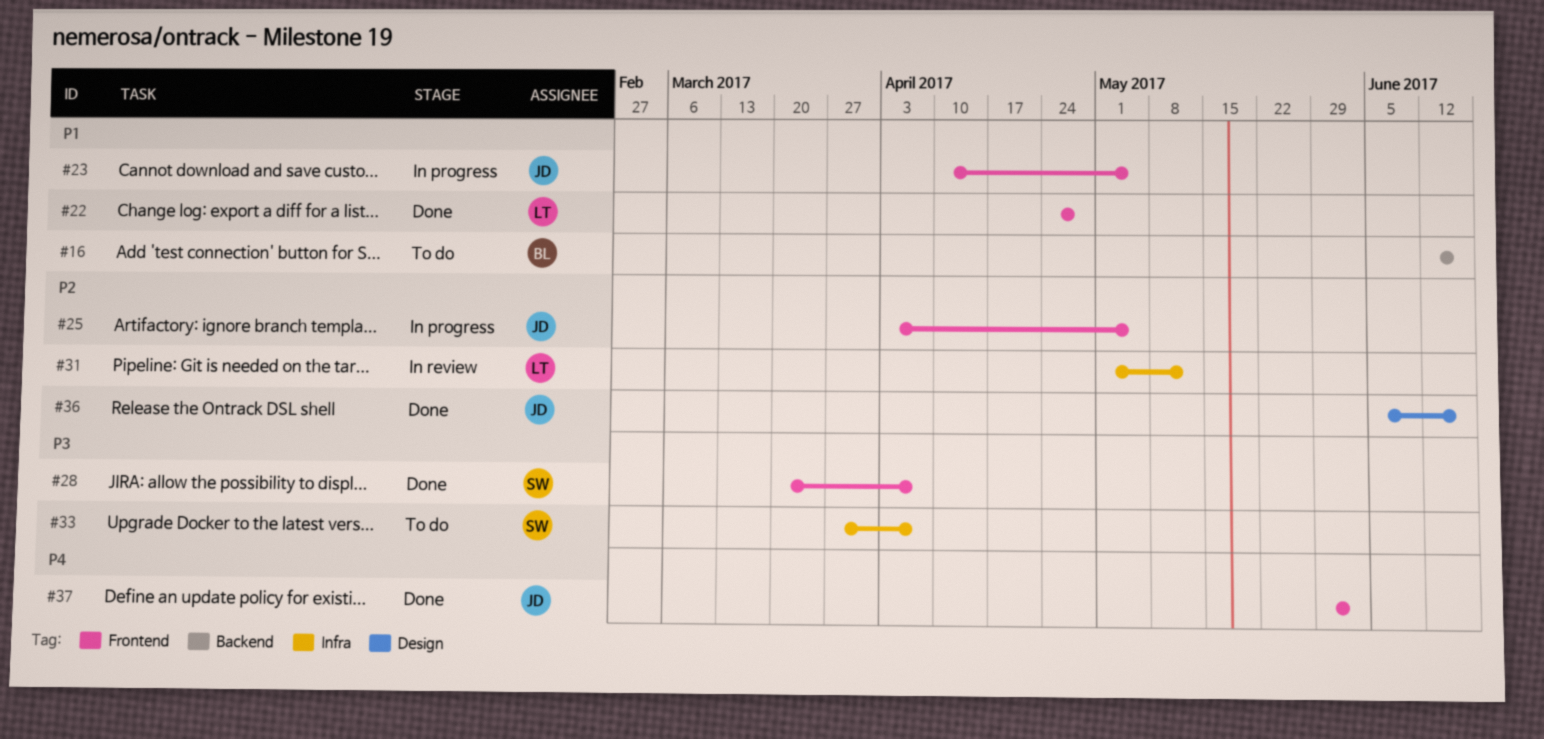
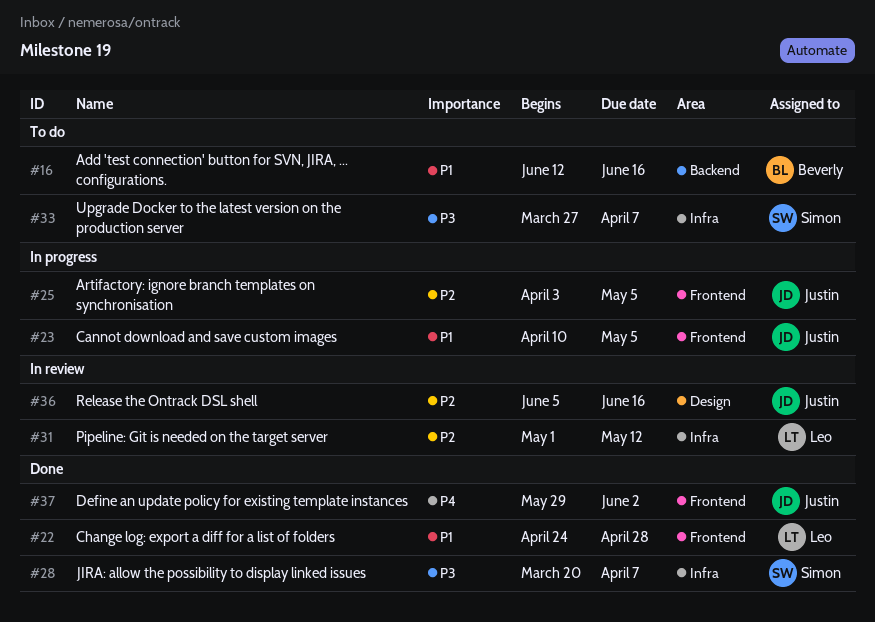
#28, label: Frontend -> Infra
#36, status: Done -> In review

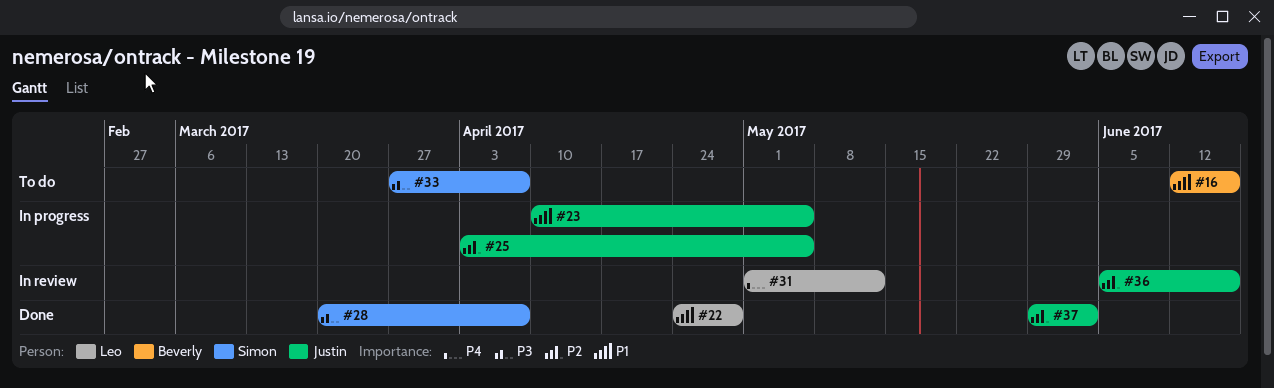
#31, priority: P2 -> P4
#37, priority: P4 -> P2

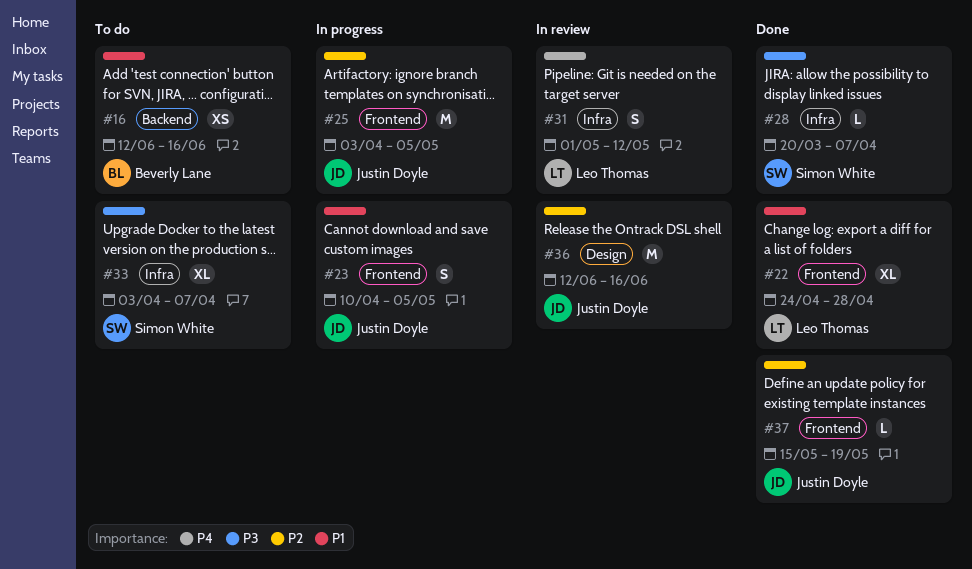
#33, start: Mar 27 -> Apr 3
#36, start: Jun 5 -> Jun 12
#37, start: May 29 -> May 15
#37, due: Jun 2 -> May 19

